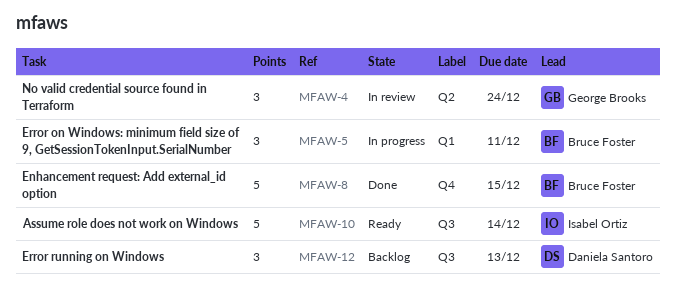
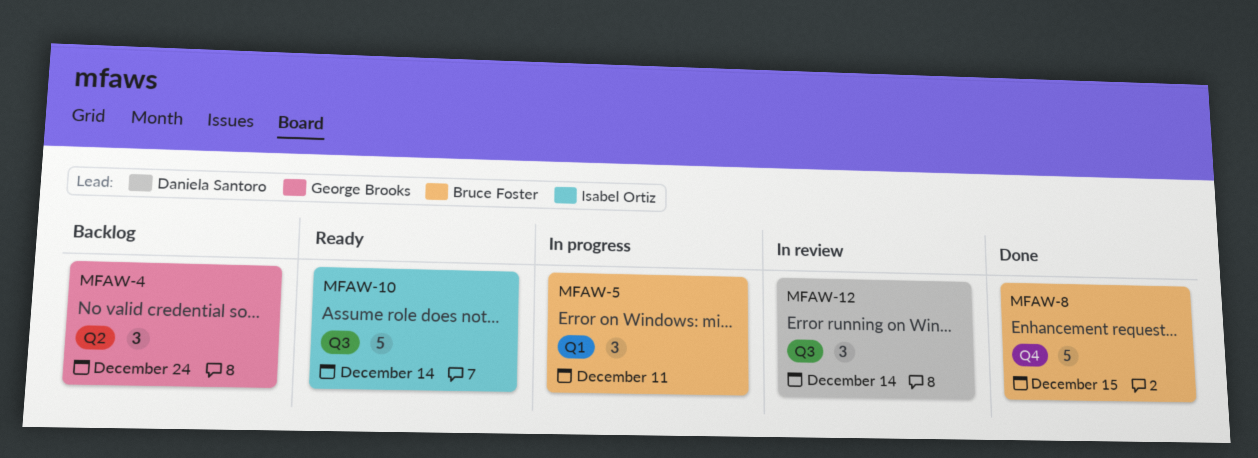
MFAW-4, status: In review -> Backlog
MFAW-12, status: Backlog -> In review
MFAW-12, due: Dec 13 -> Dec 14

